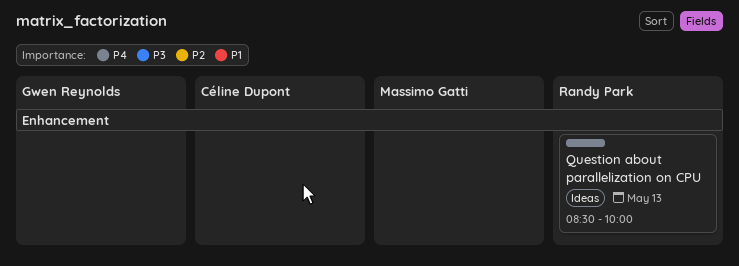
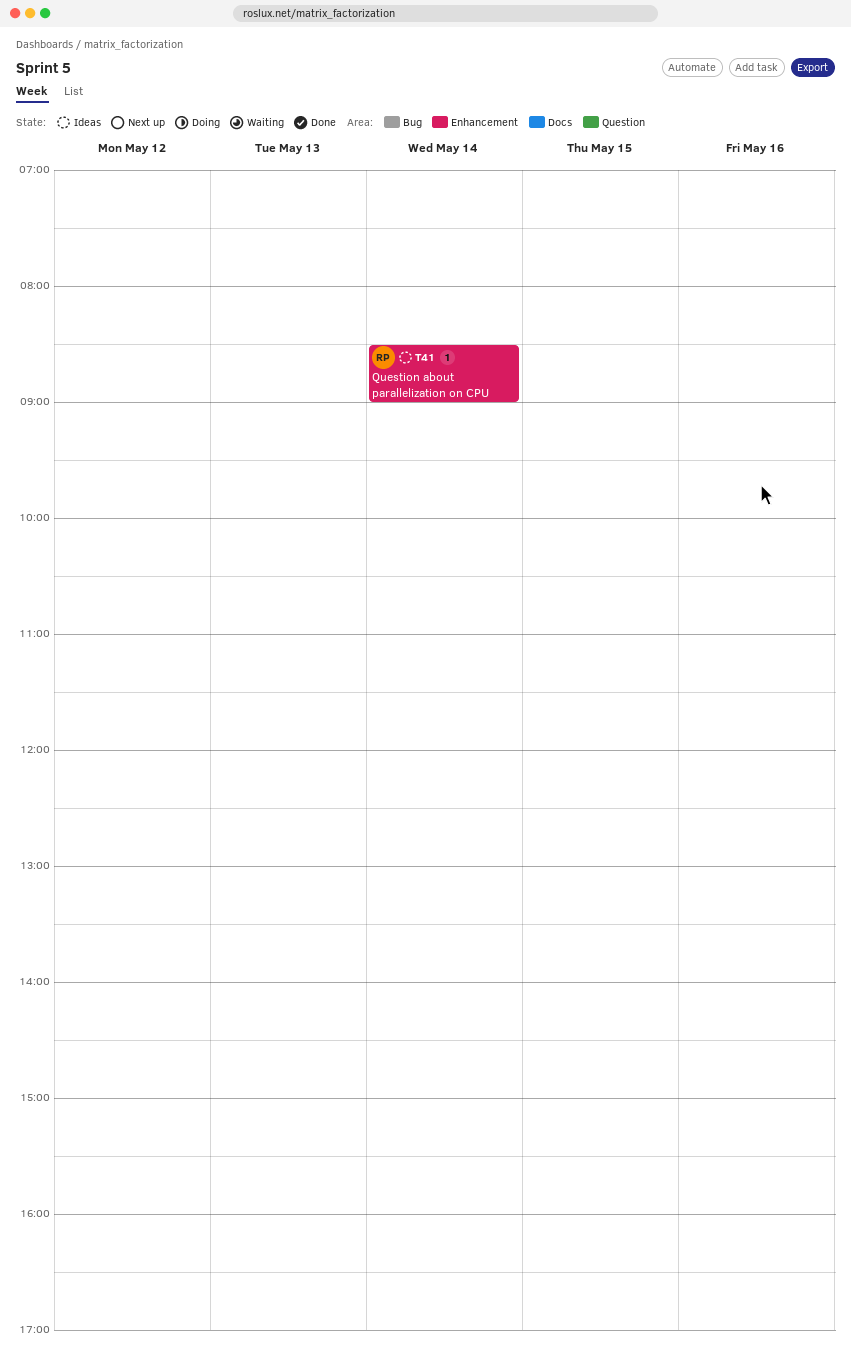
Question about parallelization on CPU, day: May 13 -> May 14
Question about parallelization on CPU, ends: 10:00 -> 09:00

